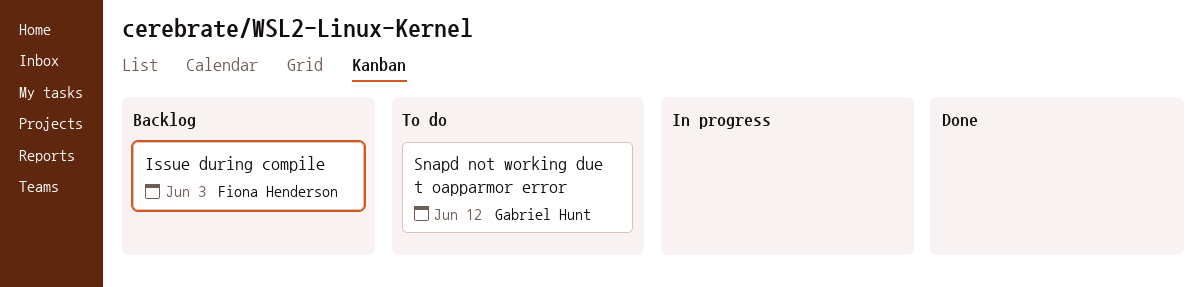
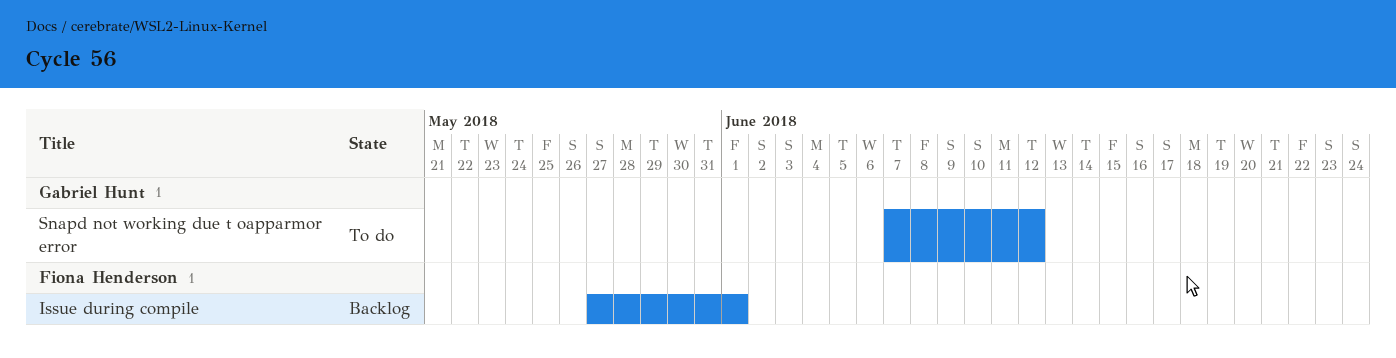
Issue during compile, due: Jun 3 -> Jun 1

